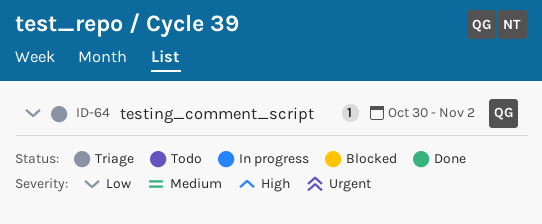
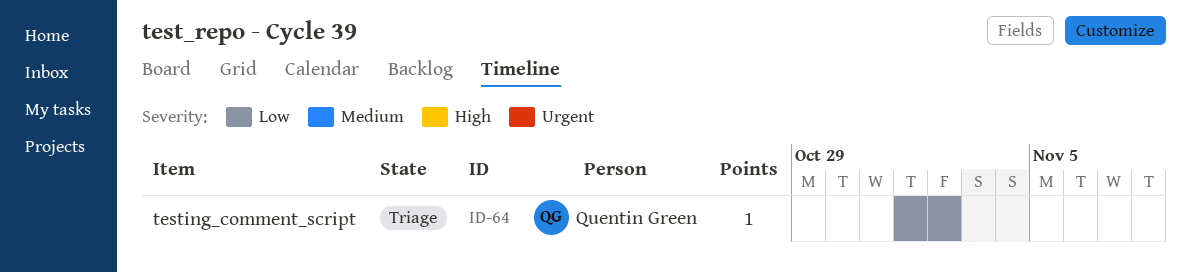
ID-64, start: Oct 30 -> Nov 1

